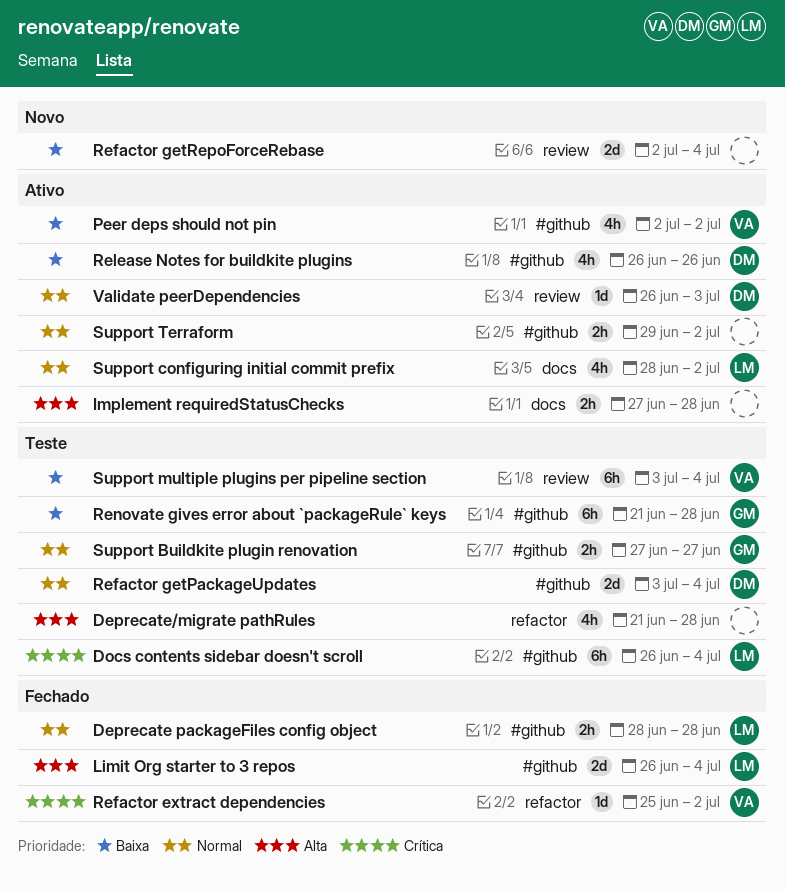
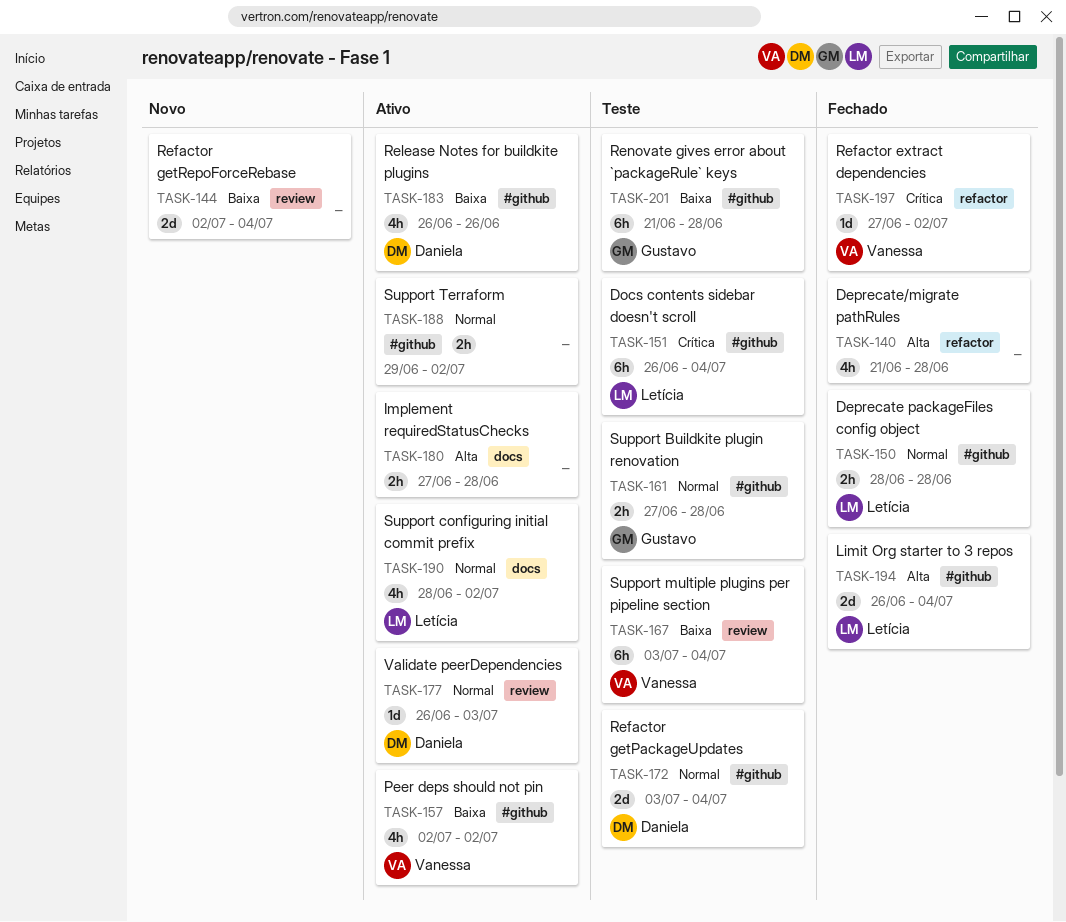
Deprecate/migrate pathRules, status: Teste -> Fechado
Refactor extract dependencies, start: Jun 25 -> Jun 27
Support Buildkite plugin renovation, due: Jun 27 -> Jun 28

